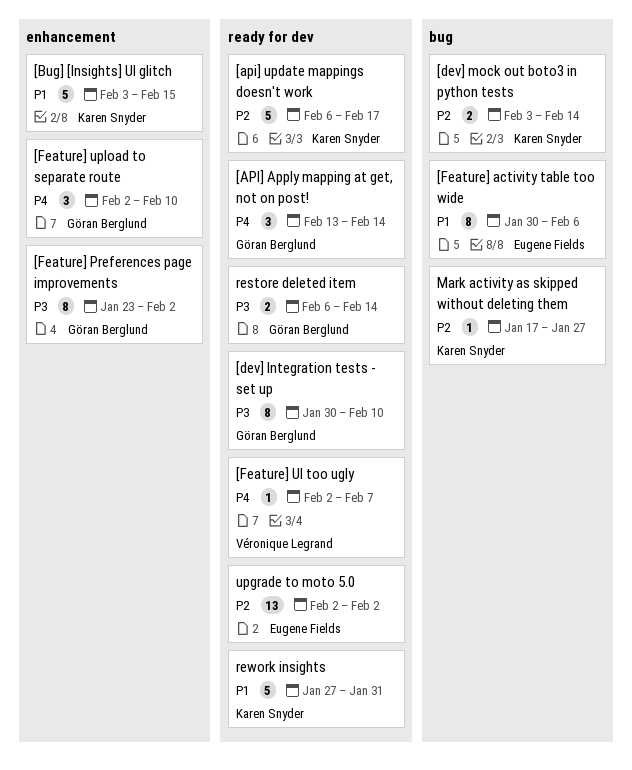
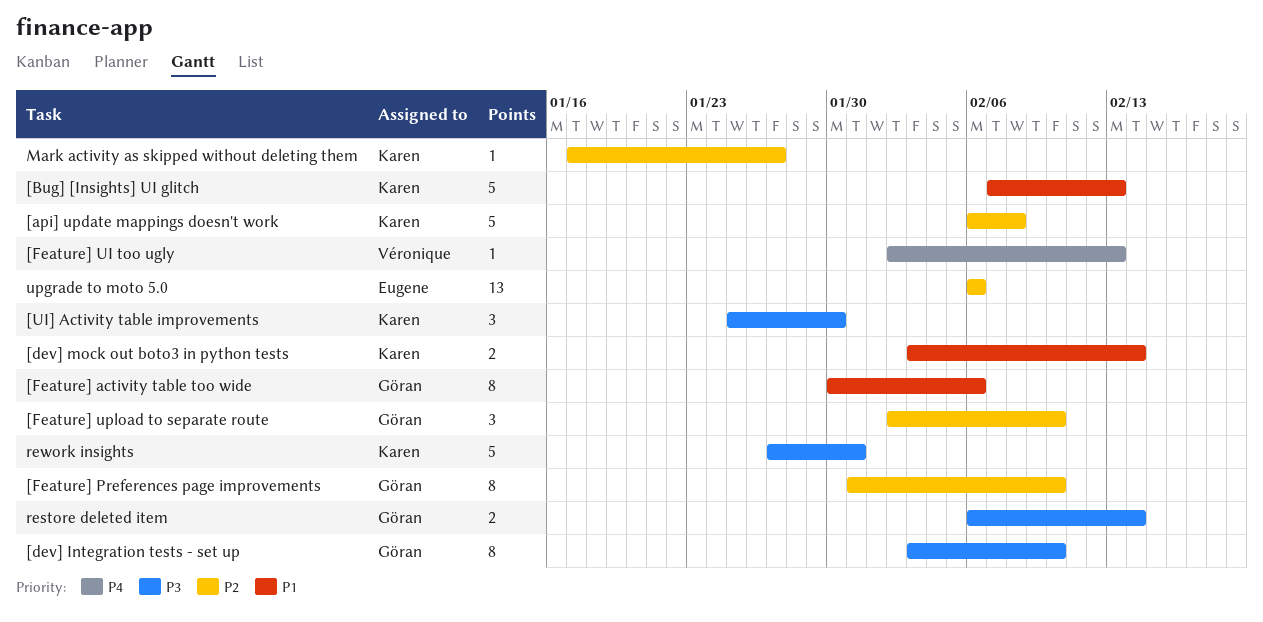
[API] Apply mapping at get, not on post!: present -> none
[api] update mappings doesn't work, due: Feb 17 -> Feb 8
[Bug] [Insights] UI glitch, start: Feb 3 -> Feb 7
[Bug] [Insights] UI glitch, due: Feb 15 -> Feb 13
[dev] Integration tests - set up, start: Jan 30 -> Feb 3
[dev] mock out boto3 in python tests, priority: P2 -> P1
[Feature] activity table too wide, owner: Eugene Fields -> Göran Berglund
[Feature] Preferences page improvements, priority: P3 -> P2
[Feature] Preferences page improvements, start: Jan 23 -> Jan 31
[Feature] Preferences page improvements, due: Feb 2 -> Feb 10
[Feature] UI too ugly, due: Feb 7 -> Feb 13
[Feature] upload to separate route, priority: P4 -> P2
[UI] Activity table improvements: none -> present
rework insights, priority: P1 -> P3
upgrade to moto 5.0, start: Feb 2 -> Feb 6
upgrade to moto 5.0, due: Feb 2 -> Feb 6

